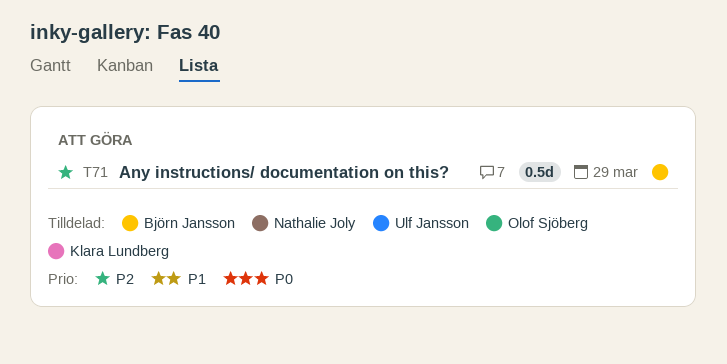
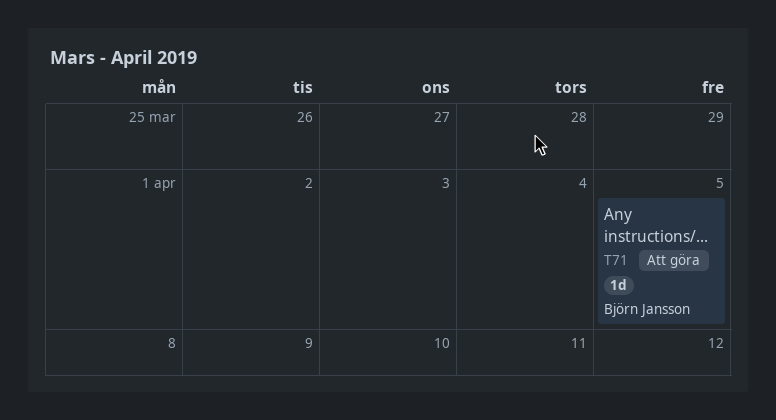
T71, estimate: 0.5d -> 1d
T71, due: Mar 29 -> Apr 5

